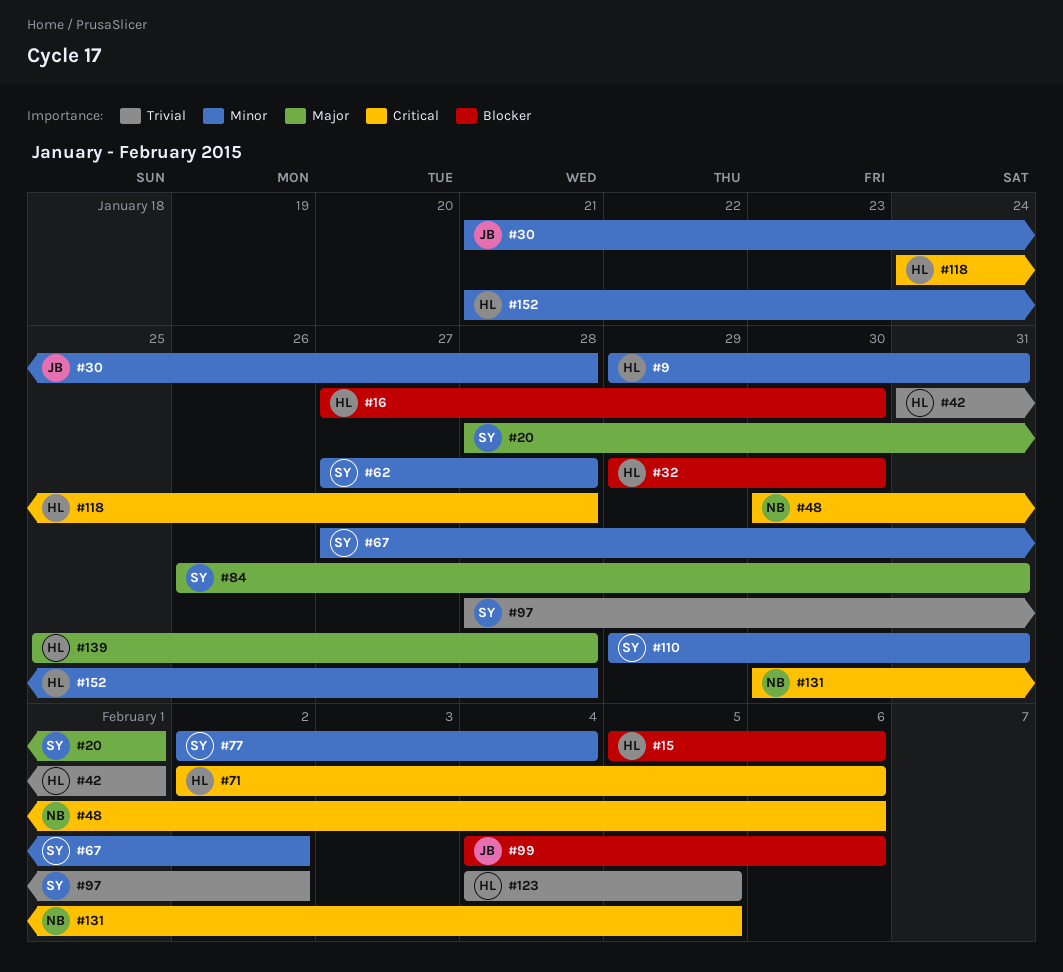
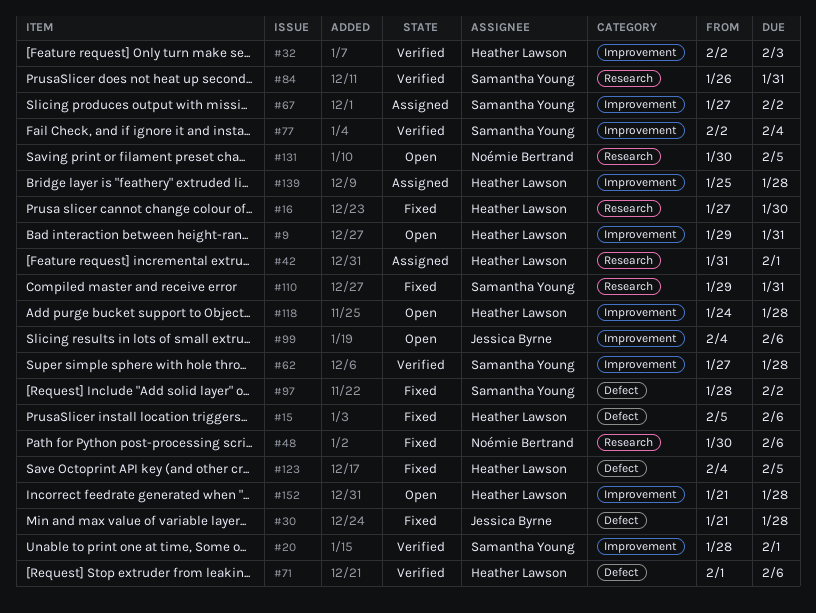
#32, start: Jan 29 -> Feb 2
#32, due: Jan 30 -> Feb 3
#71, start: Feb 2 -> Feb 1

